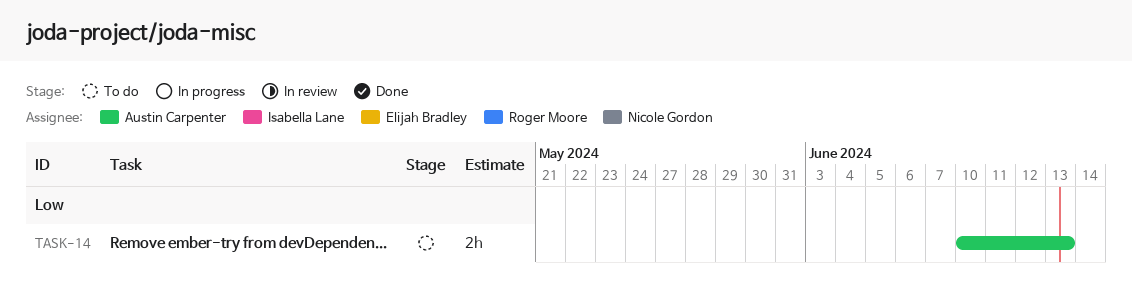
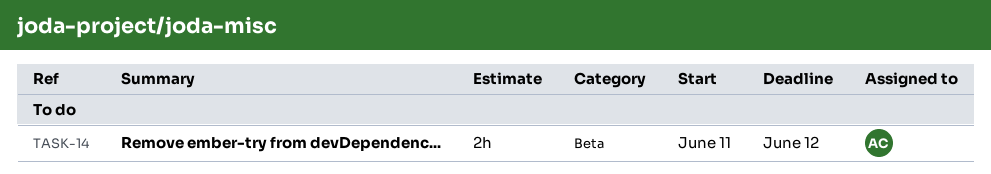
TASK-14, start: Jun 10 -> Jun 11
TASK-14, due: Jun 13 -> Jun 12

